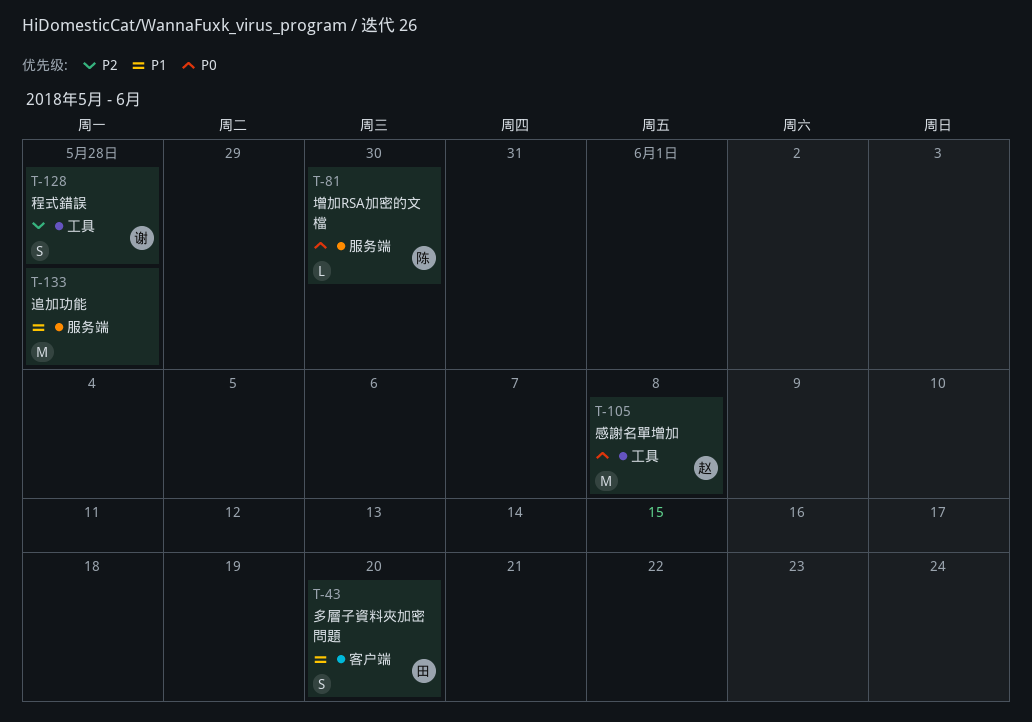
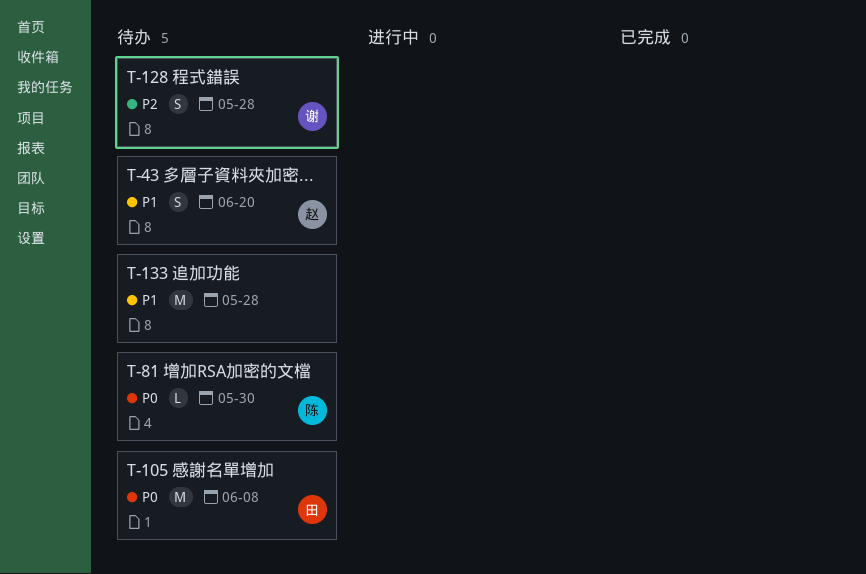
T-43, owner: 田 -> 赵
T-105, owner: 赵 -> 田

